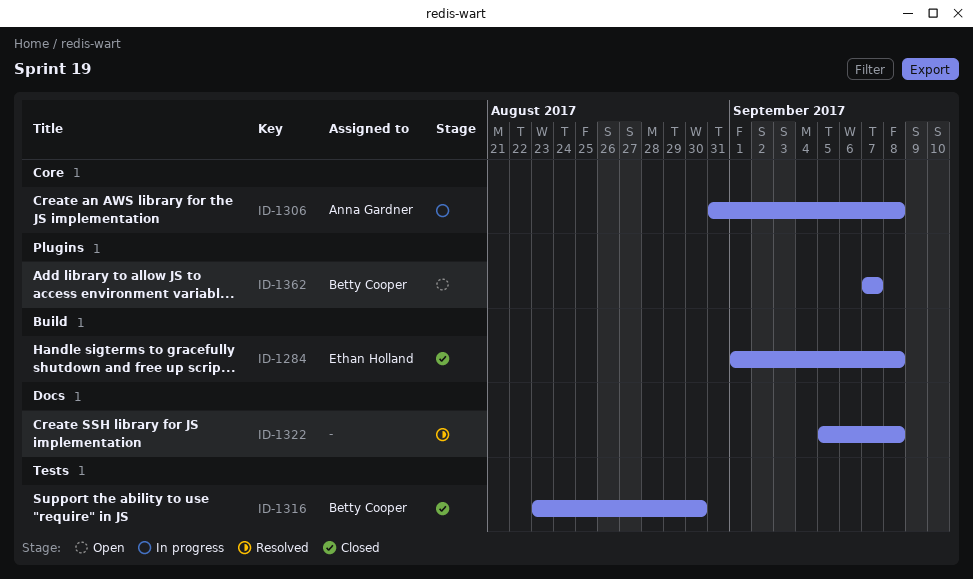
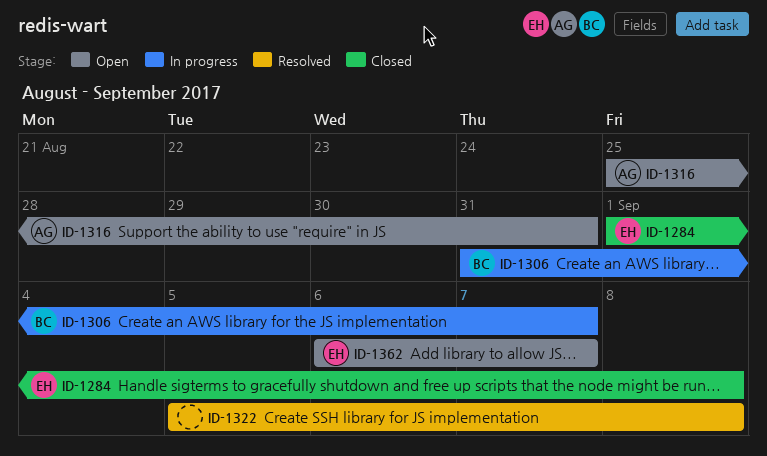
ID-1306, owner: Anna Gardner -> Betty Cooper
ID-1306, due: Sep 8 -> Sep 7
ID-1316, status: Closed -> Open
ID-1316, owner: Betty Cooper -> Anna Gardner
ID-1316, start: Aug 23 -> Aug 25
ID-1316, due: Aug 30 -> Aug 31
ID-1362, owner: Betty Cooper -> Ethan Holland
ID-1362, start: Sep 7 -> Sep 6

